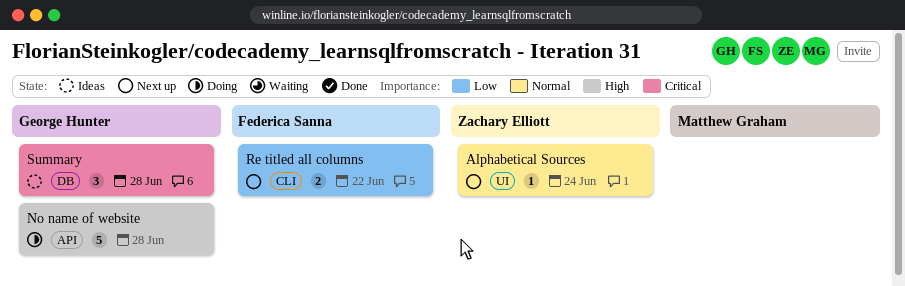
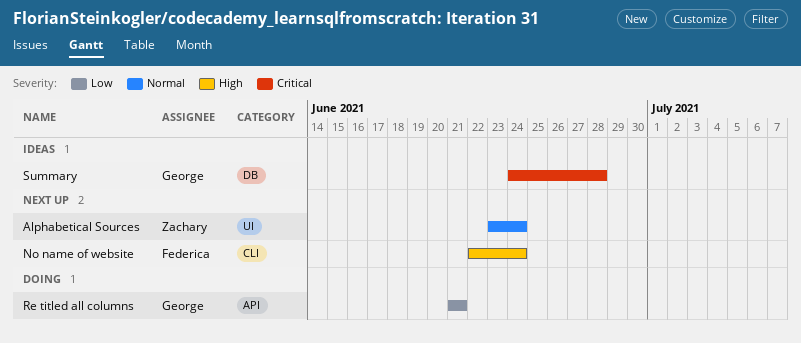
No name of website, status: Doing -> Next up
No name of website, owner: George Hunter -> Federica Sanna
No name of website, label: API -> CLI
No name of website, due: Jun 28 -> Jun 24
Re titled all columns, status: Next up -> Doing
Re titled all columns, owner: Federica Sanna -> George Hunter
Re titled all columns, label: CLI -> API
Re titled all columns, due: Jun 22 -> Jun 21

